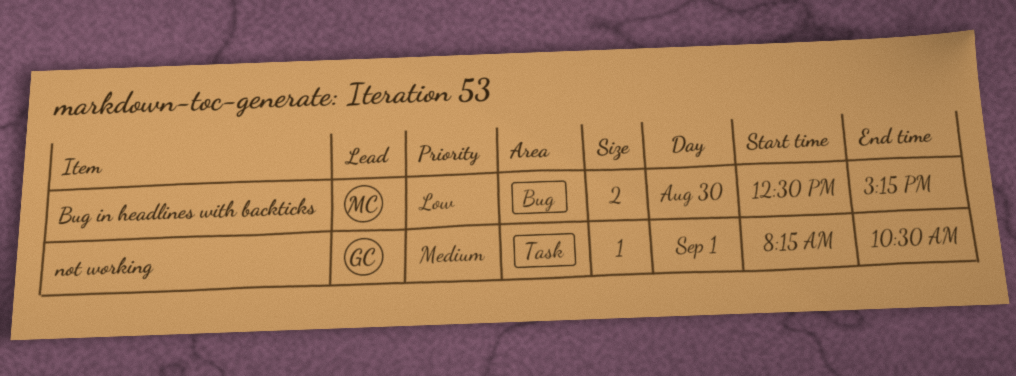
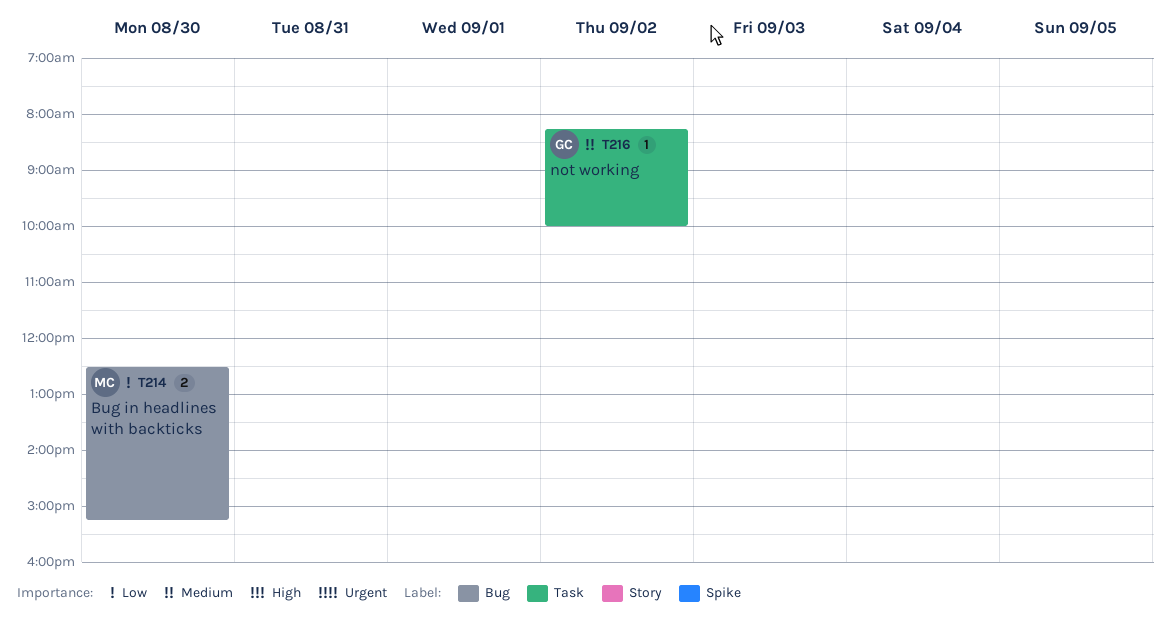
not working, day: Sep 1 -> Sep 2
not working, ends: 10:30 -> 10:00

